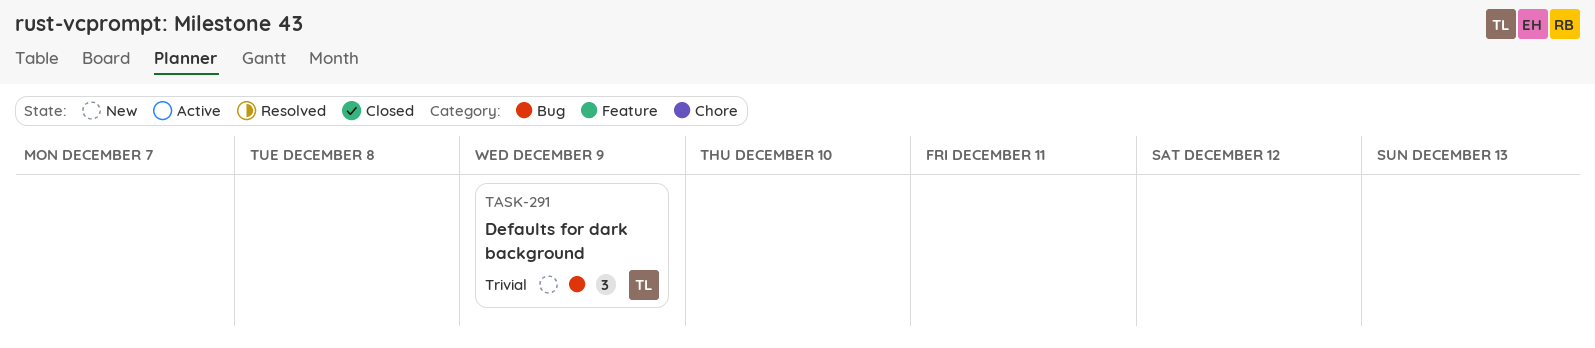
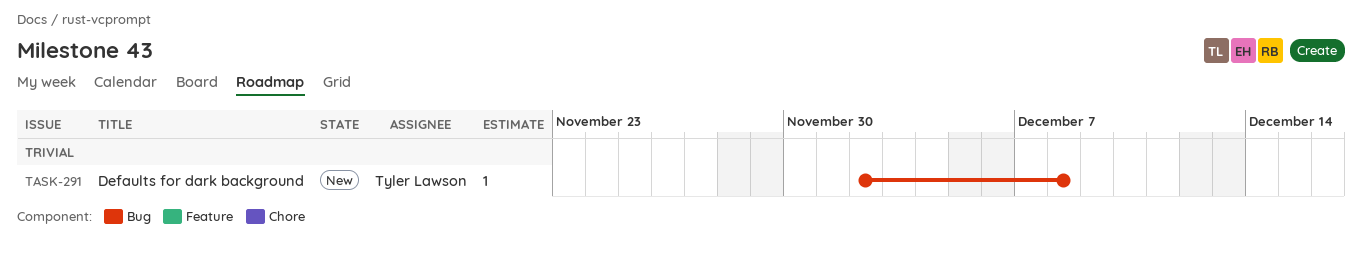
TASK-291, estimate: 3 -> 1
TASK-291, due: Dec 9 -> Dec 8

